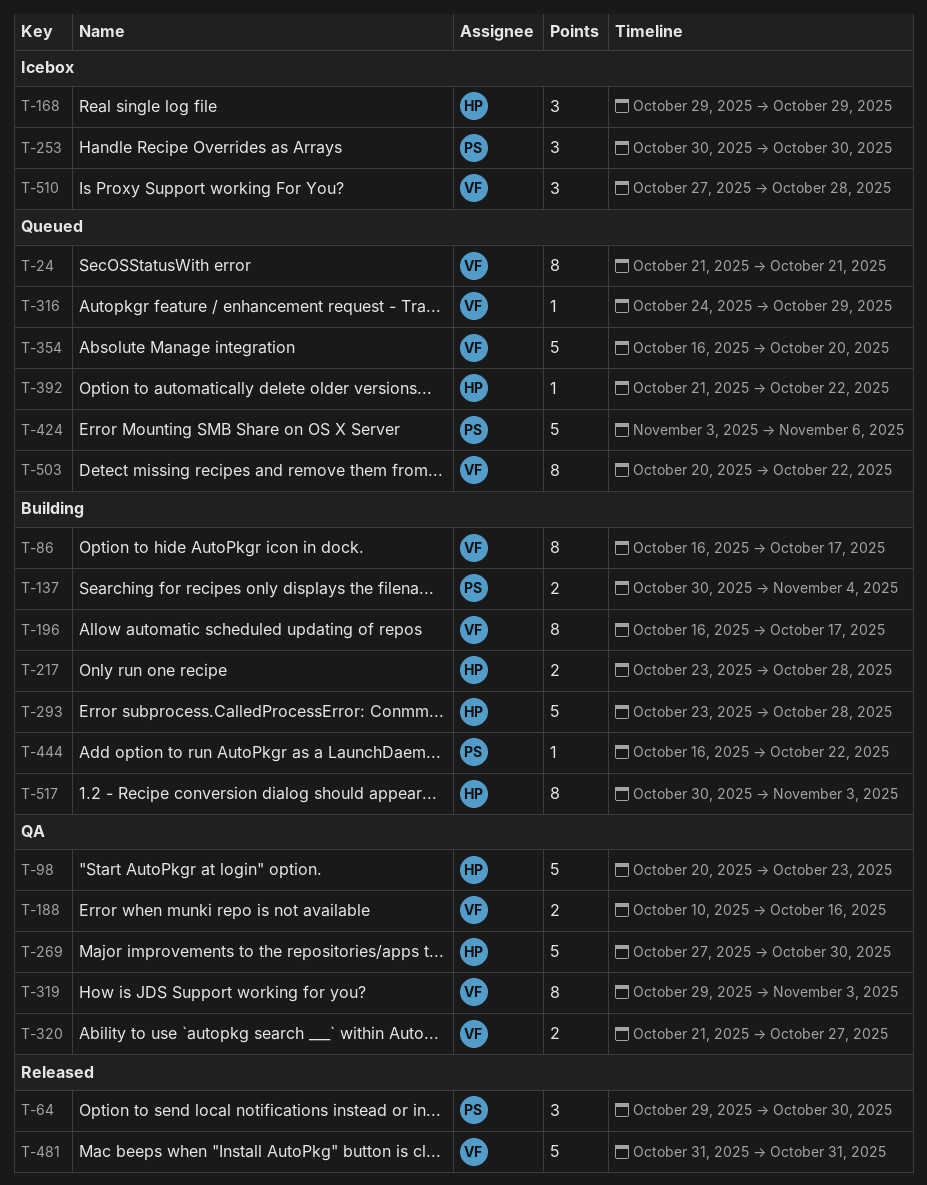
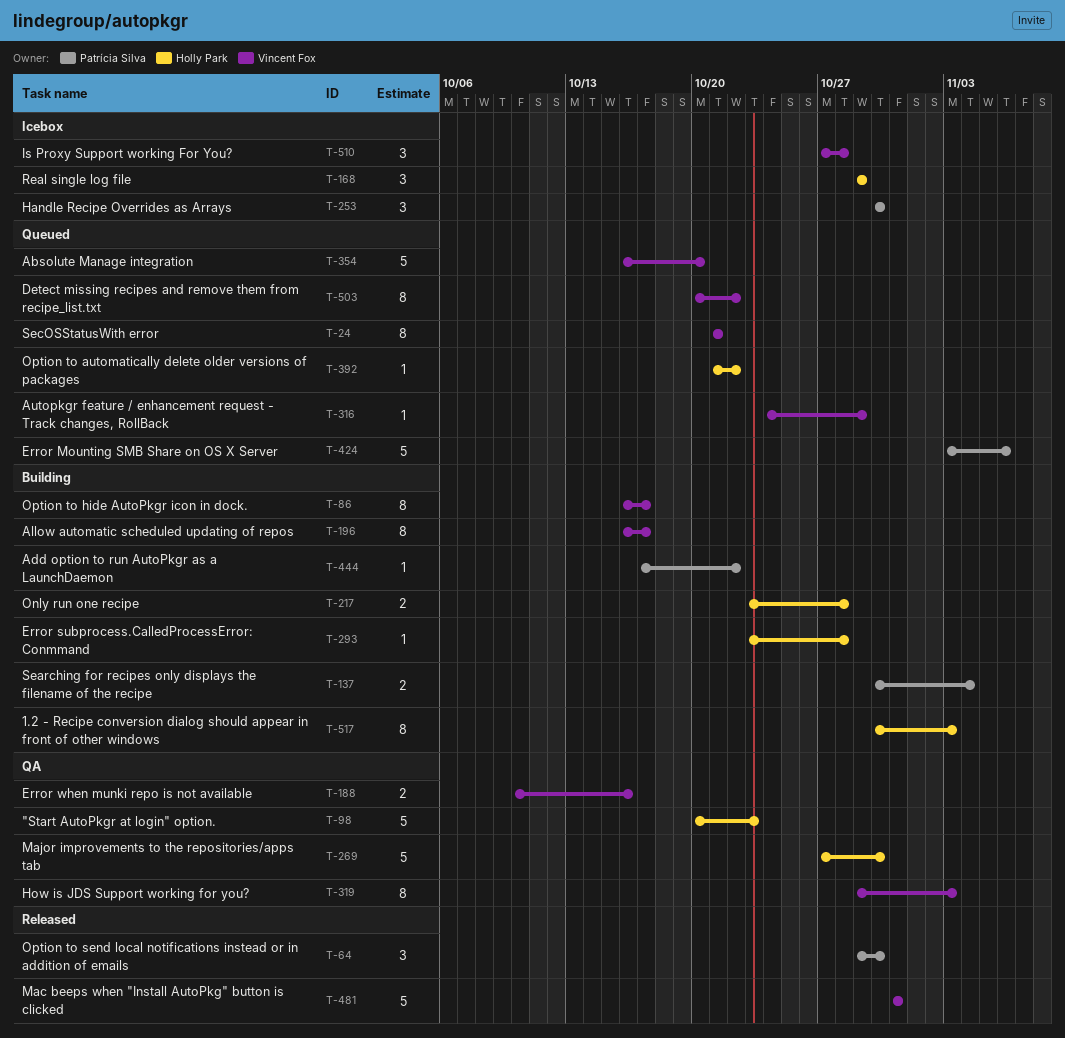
T-293, estimate: 5 -> 1
T-320: present -> none
T-444, start: Oct 16 -> Oct 17

